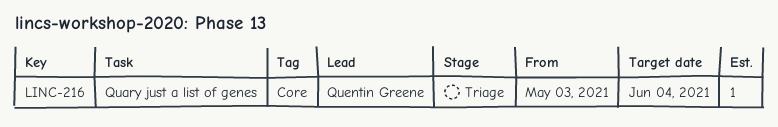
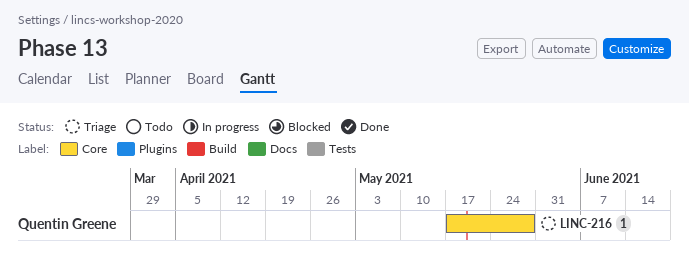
LINC-216, start: May 3 -> May 17
LINC-216, due: Jun 4 -> May 28

